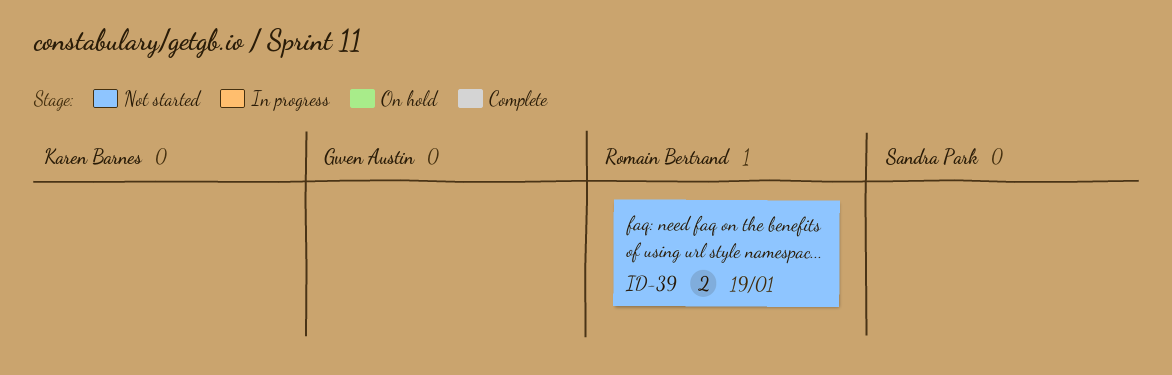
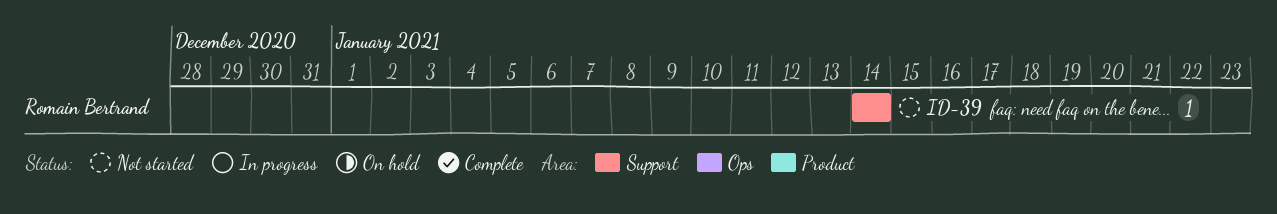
ID-39, estimate: 2 -> 1
ID-39, due: Jan 19 -> Jan 14

